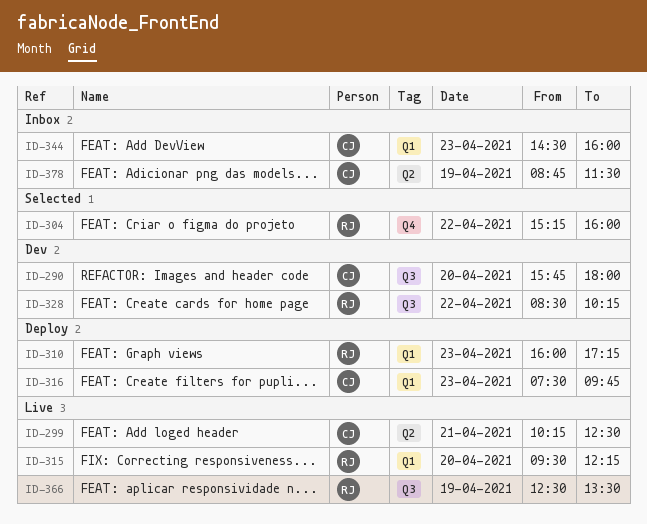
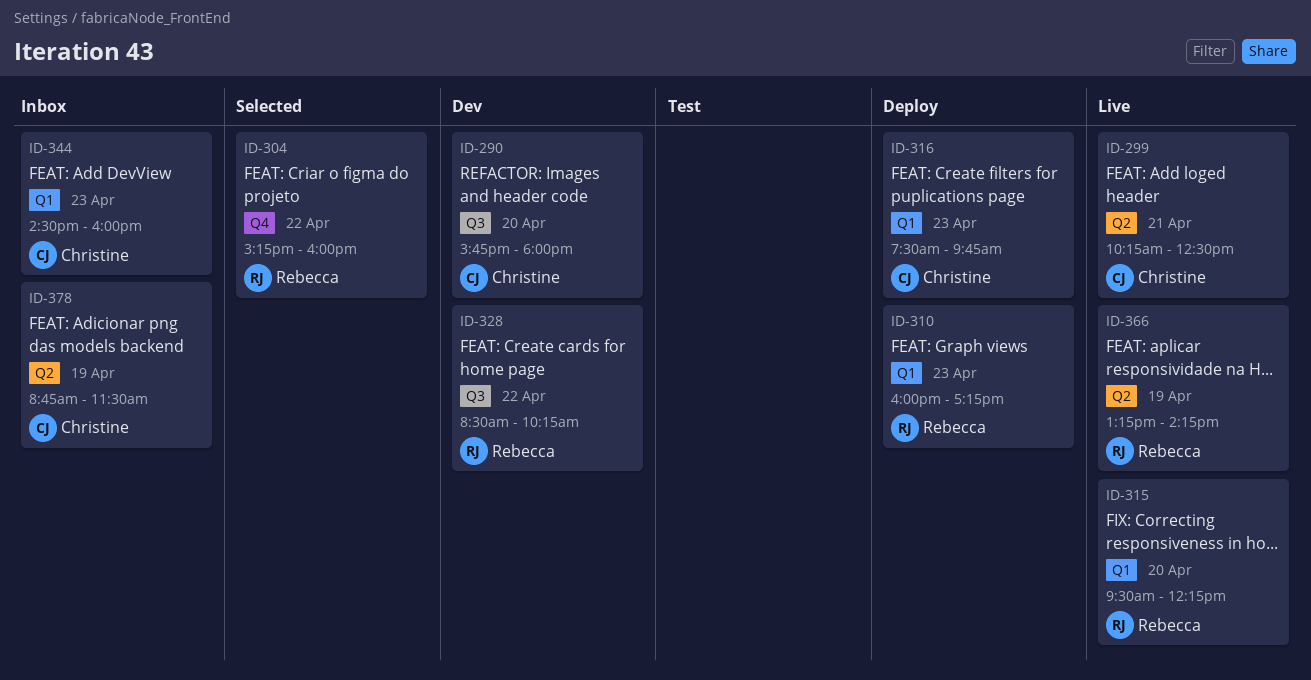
ID-366, label: Q3 -> Q2
ID-366, begins: 12:30 -> 13:15
ID-366, ends: 13:30 -> 14:15

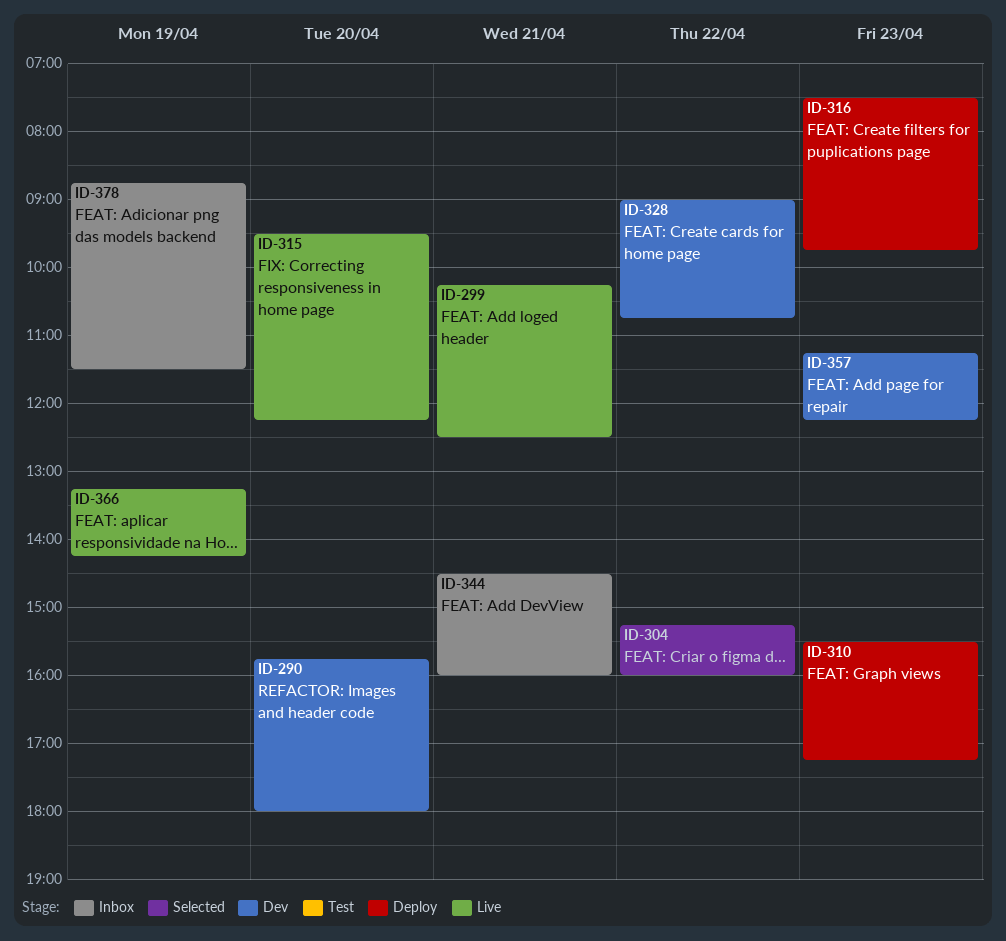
ID-310, begins: 16:00 -> 15:30
ID-328, begins: 08:30 -> 09:00
ID-328, ends: 10:15 -> 10:45
ID-344, day: Apr 23 -> Apr 21
ID-357: none -> present

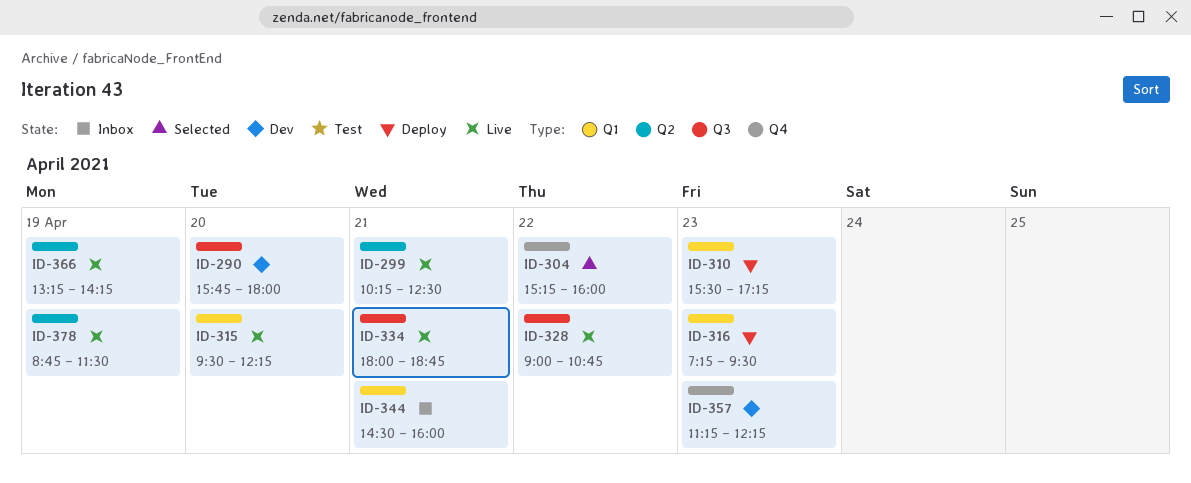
ID-316, begins: 07:30 -> 07:15
ID-316, ends: 09:45 -> 09:30
ID-328, status: Dev -> Live
ID-334: none -> present
ID-378, status: Inbox -> Live

